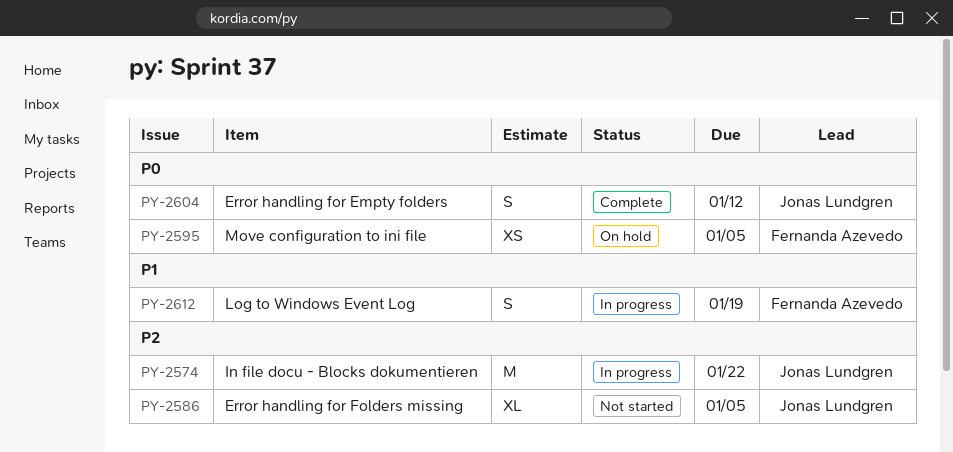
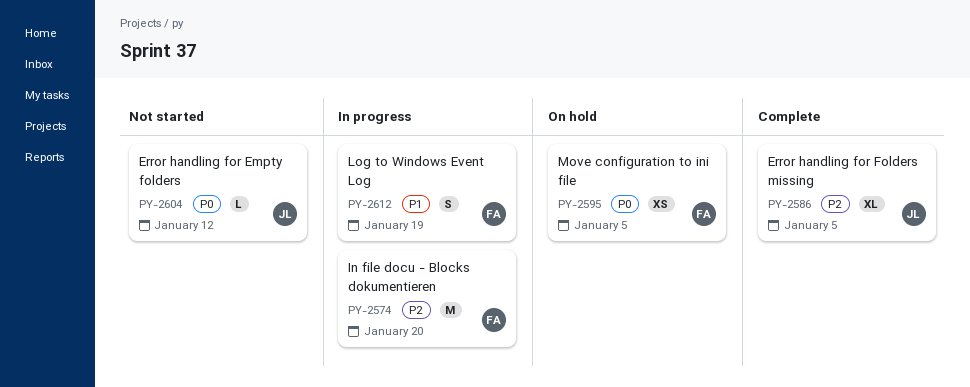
PY-2574, owner: Jonas Lundgren -> Fernanda Azevedo
PY-2574, due: Jan 22 -> Jan 20
PY-2586, status: Not started -> Complete
PY-2604, status: Complete -> Not started
PY-2604, estimate: S -> L

